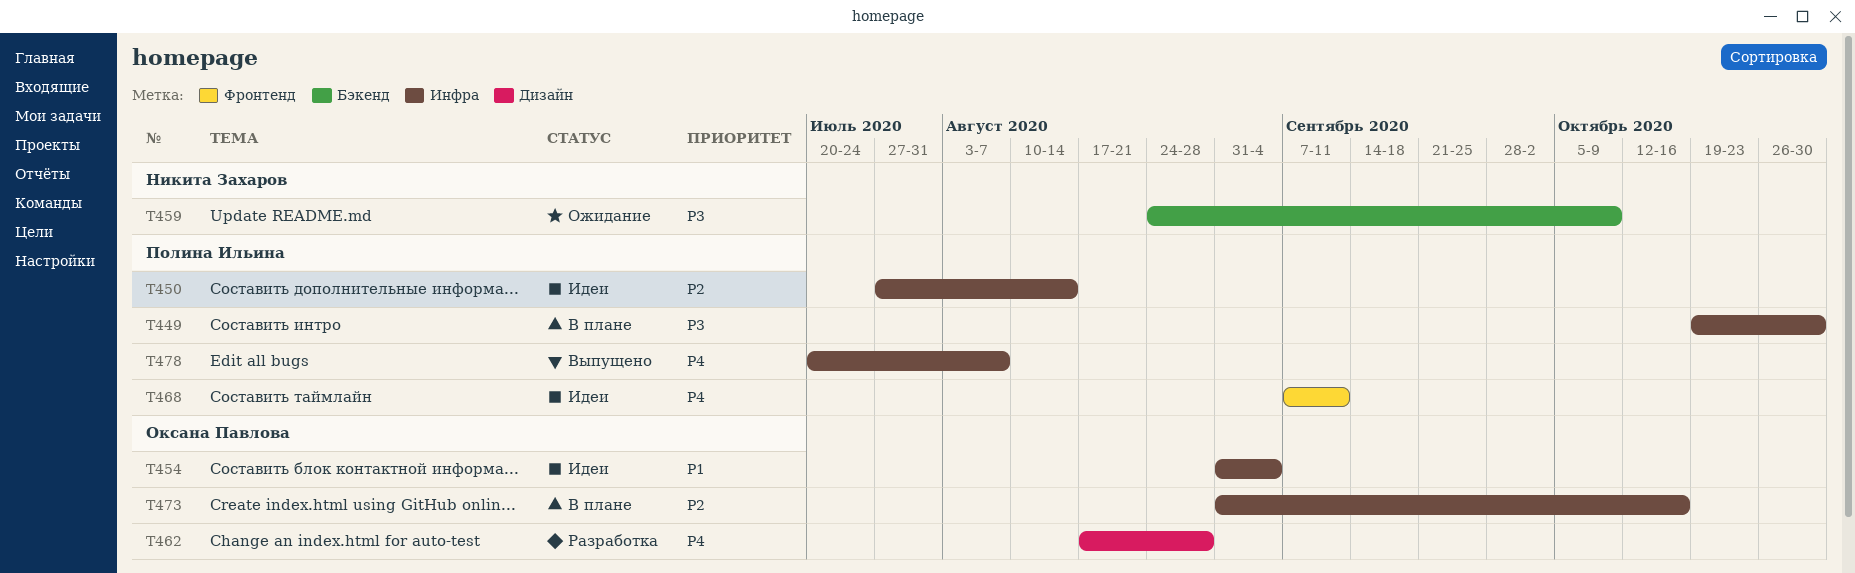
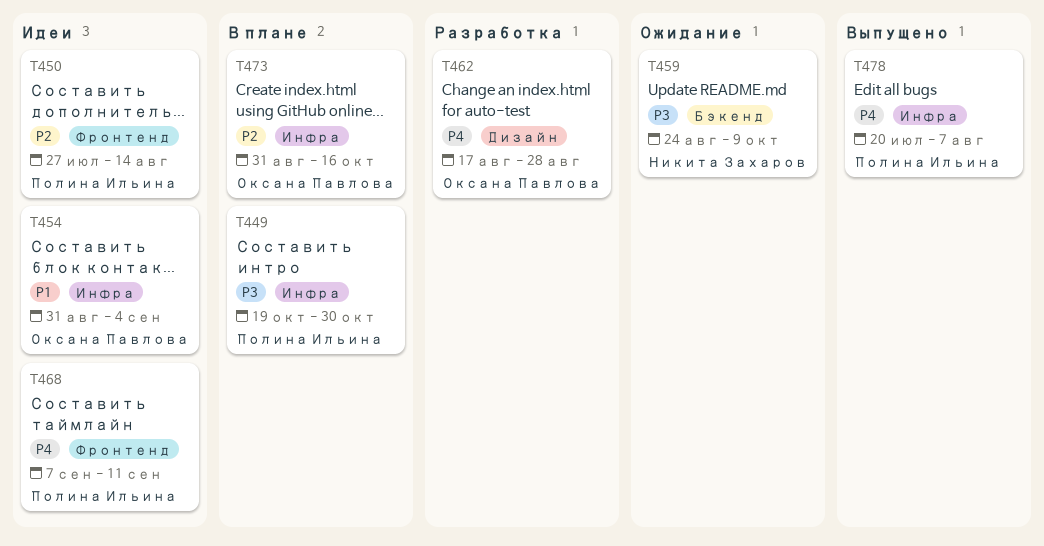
T450, label: Инфра -> Фронтенд

